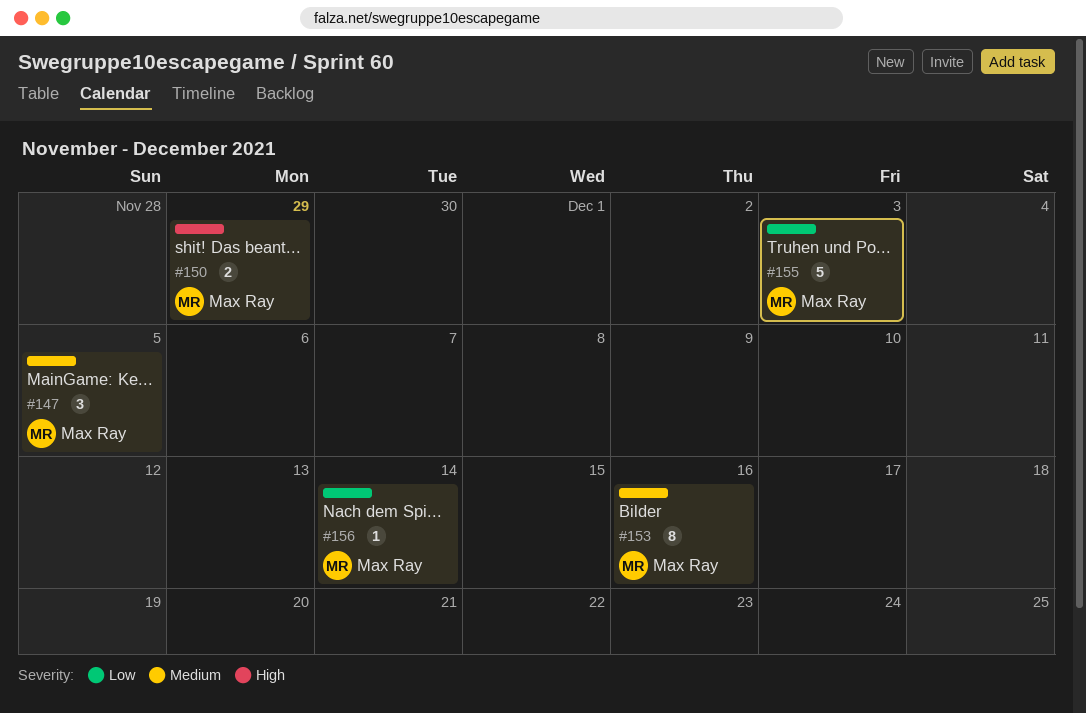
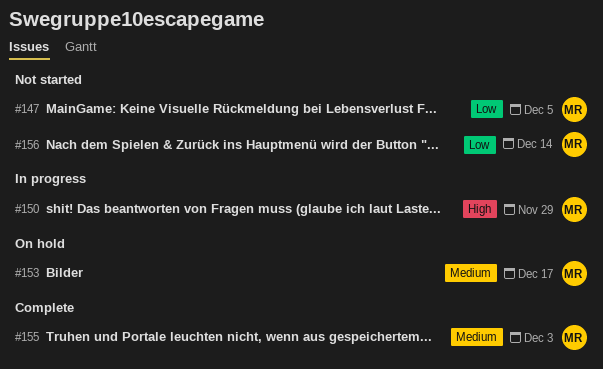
#147, priority: Medium -> Low
#153, due: Dec 16 -> Dec 17
#155, priority: Low -> Medium

